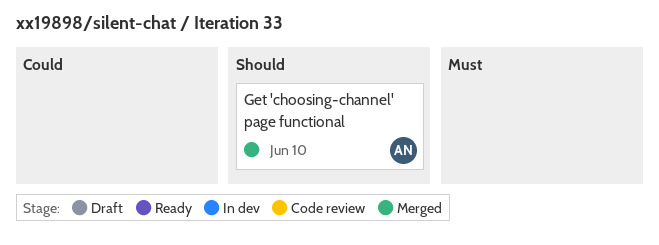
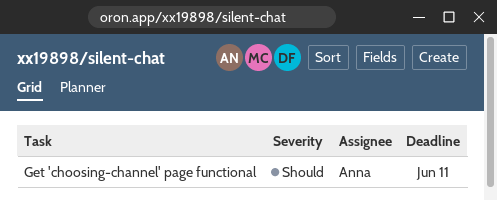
Get 'choosing-channel' page functional, due: Jun 10 -> Jun 11

